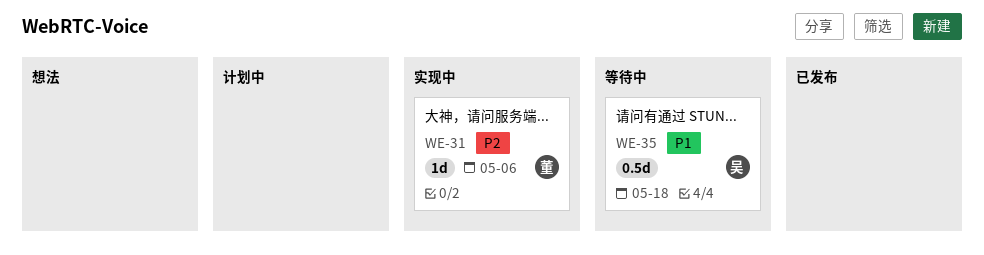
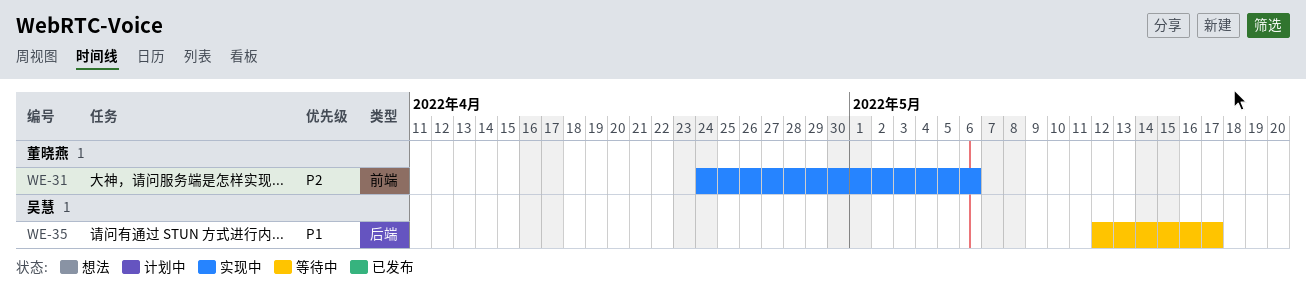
WE-35, due: May 18 -> May 17

